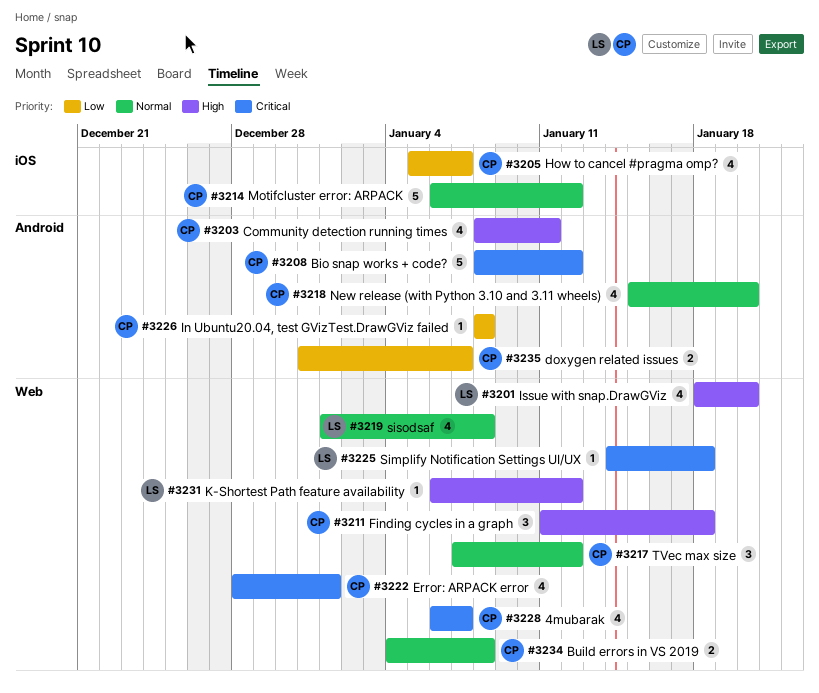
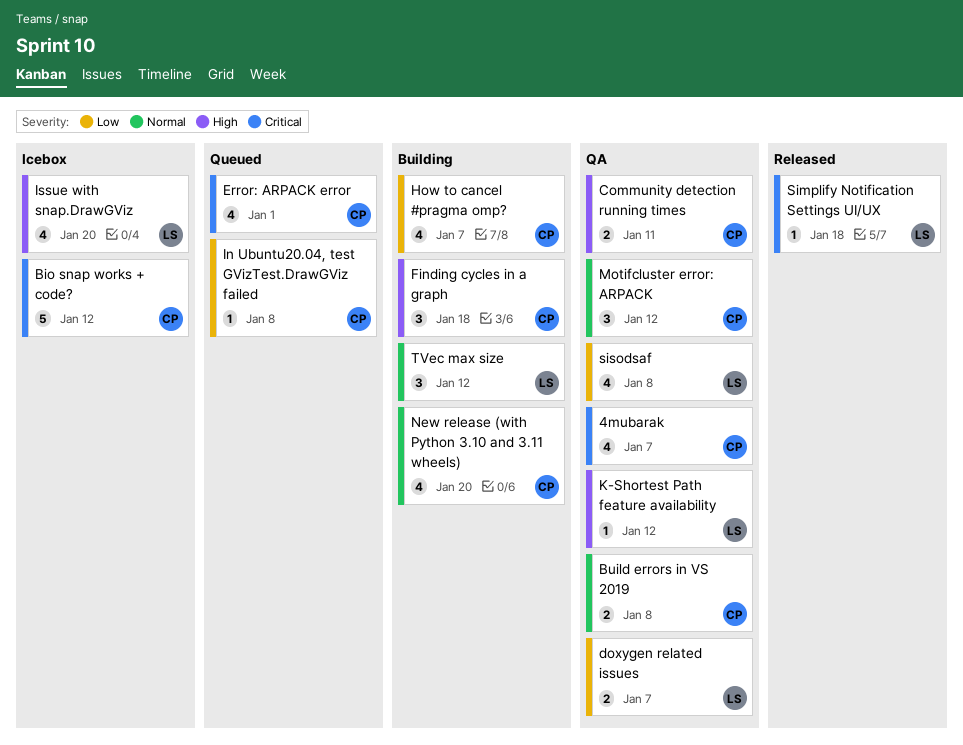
Community detection running times, estimate: 4 -> 2
doxygen related issues, owner: CP -> LS
Motifcluster error: ARPACK, estimate: 5 -> 3
sisodsaf, priority: Normal -> Low
TVec max size, owner: CP -> LS

